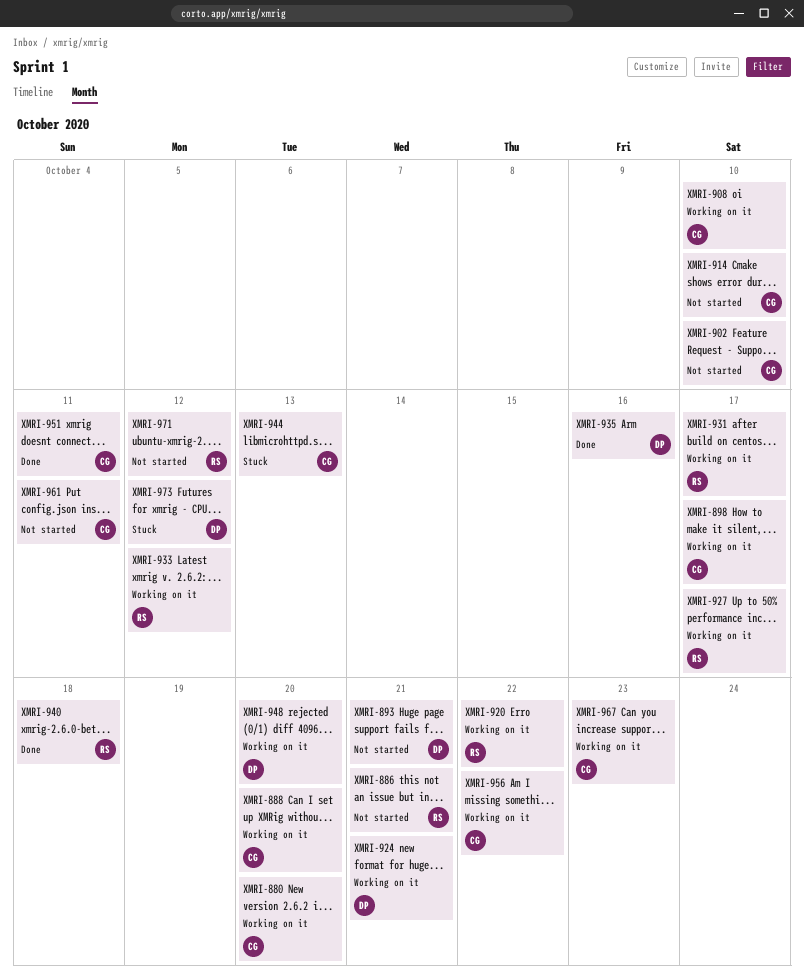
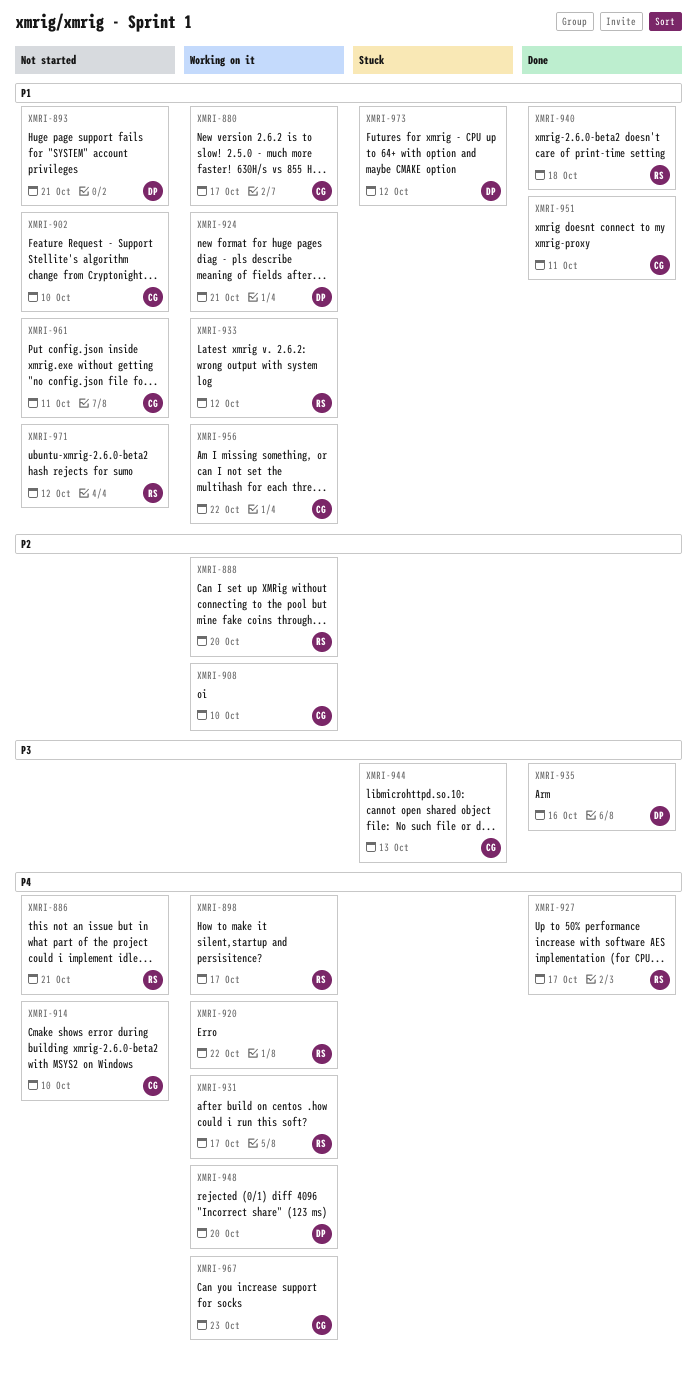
XMRI-880, due: Oct 20 -> Oct 17
XMRI-888, owner: CG -> RS
XMRI-898, owner: CG -> RS
XMRI-927, status: Working on it -> Done

